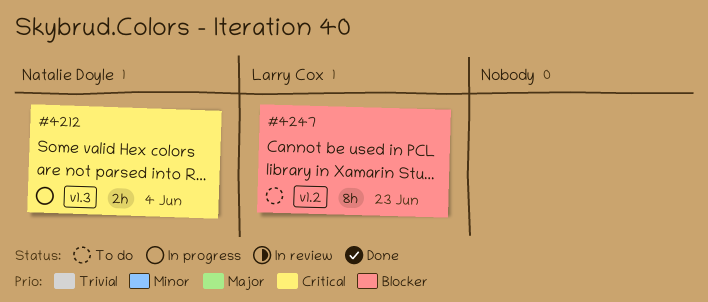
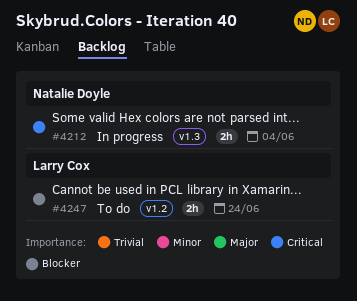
#4247, estimate: 8h -> 2h
#4247, due: Jun 23 -> Jun 24

